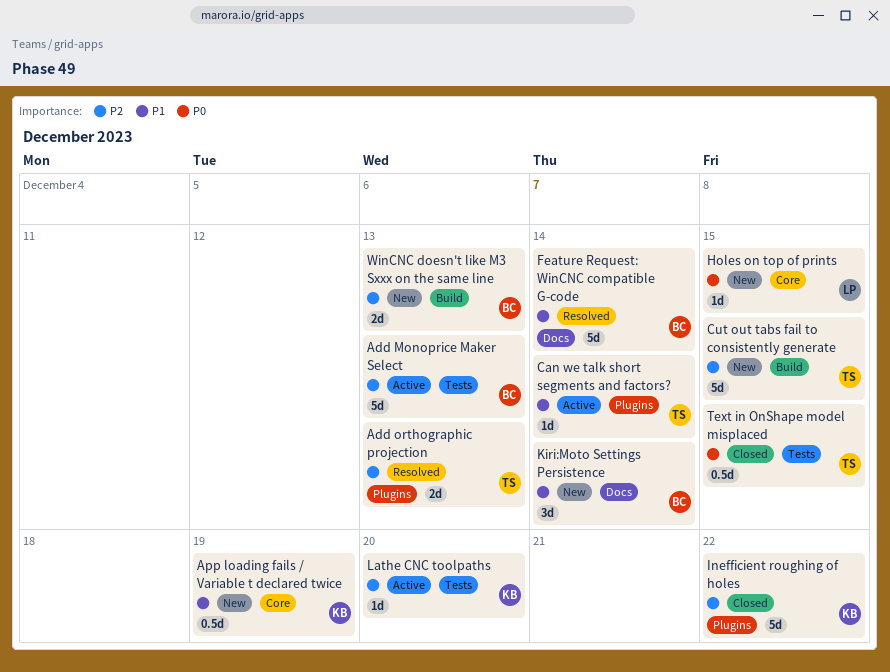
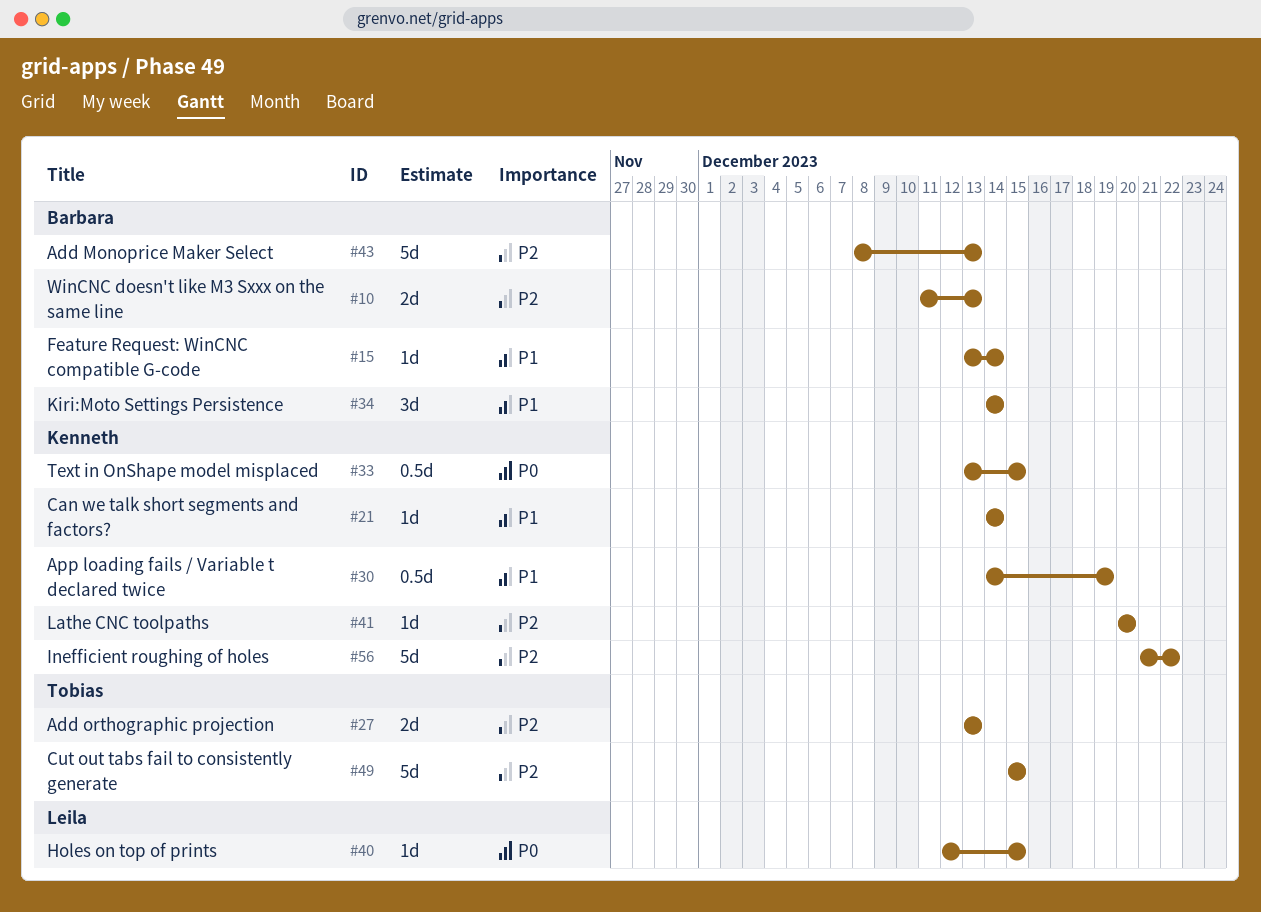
Can we talk short segments and factors?, owner: Tobias -> Kenneth
Feature Request: WinCNC compatible G-code, estimate: 5d -> 1d
Text in OnShape model misplaced, owner: Tobias -> Kenneth

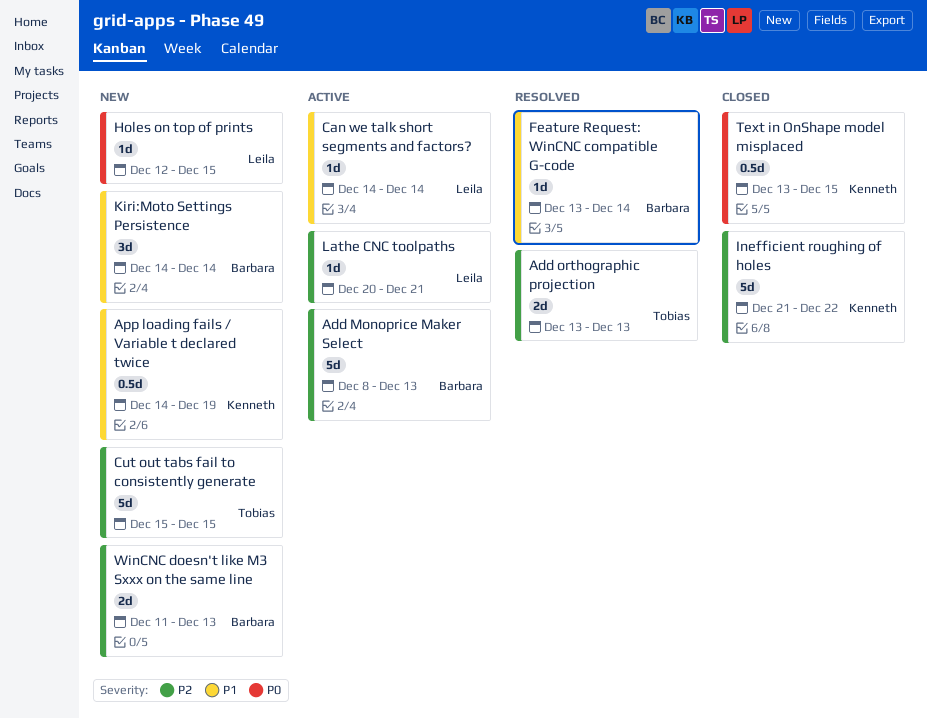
Can we talk short segments and factors?, owner: Kenneth -> Leila
Lathe CNC toolpaths, owner: Kenneth -> Leila
Lathe CNC toolpaths, due: Dec 20 -> Dec 21

